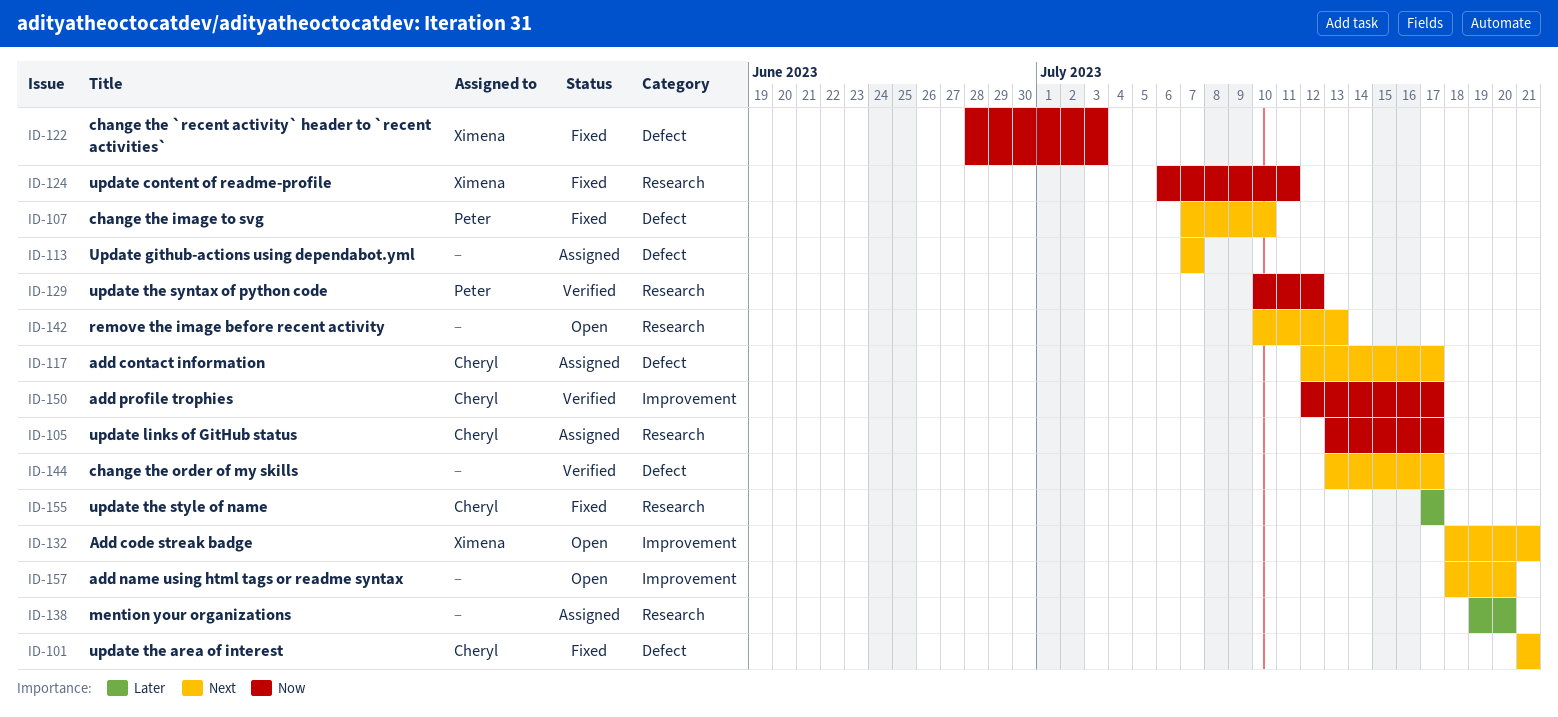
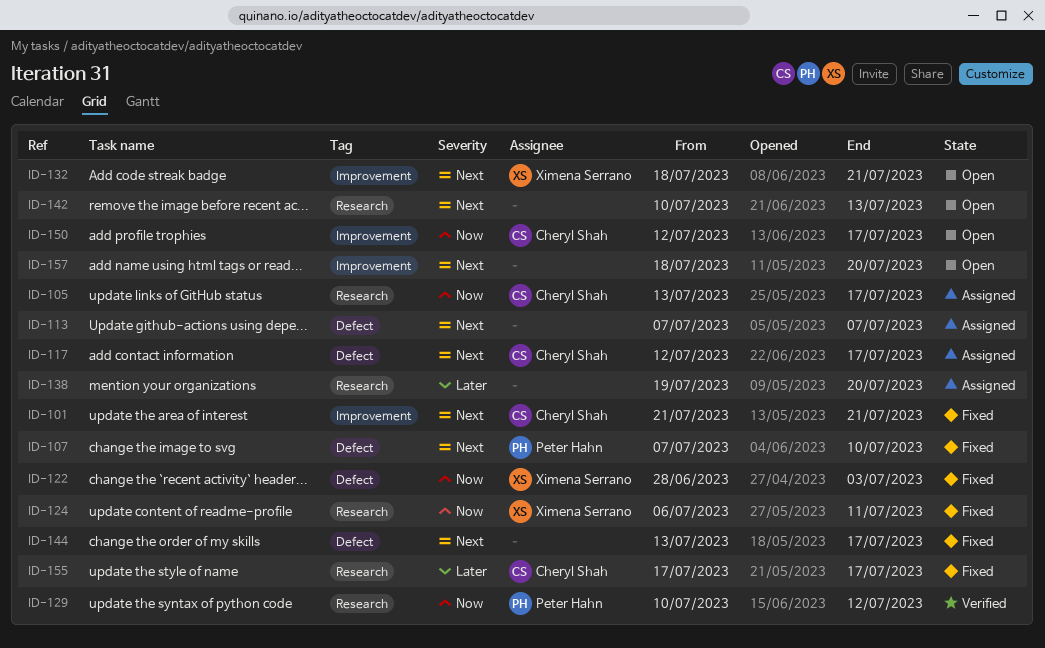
ID-101, label: Defect -> Improvement
ID-144, status: Verified -> Fixed
ID-150, status: Verified -> Open

